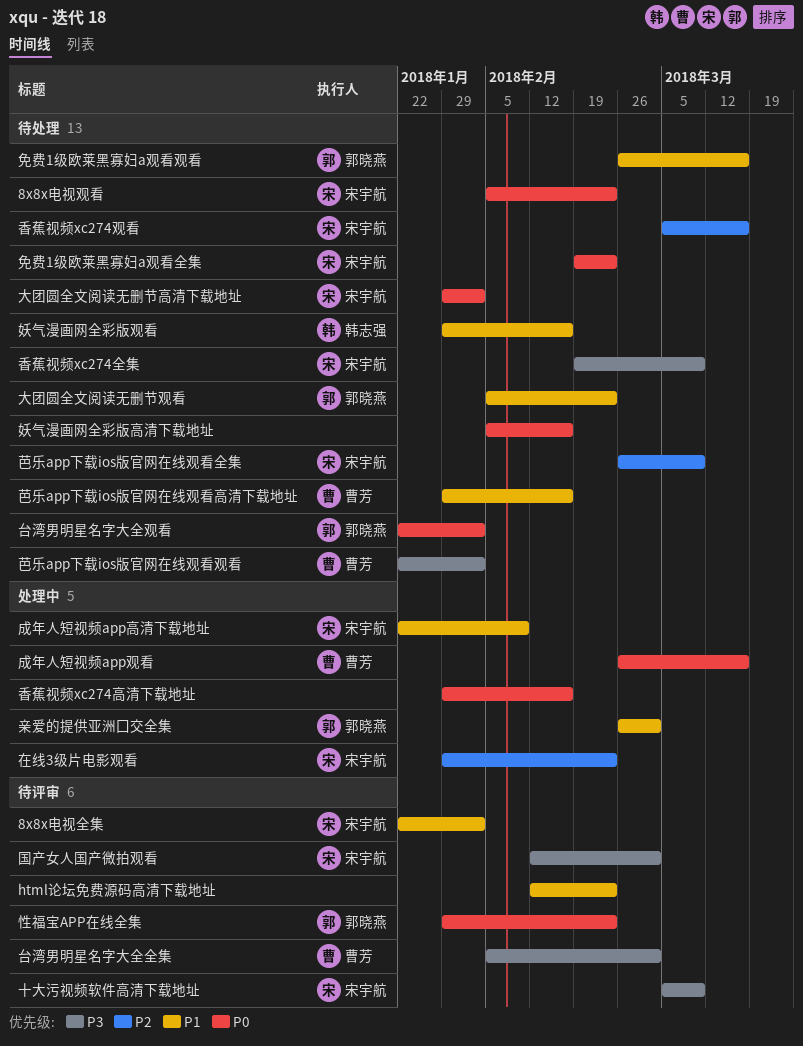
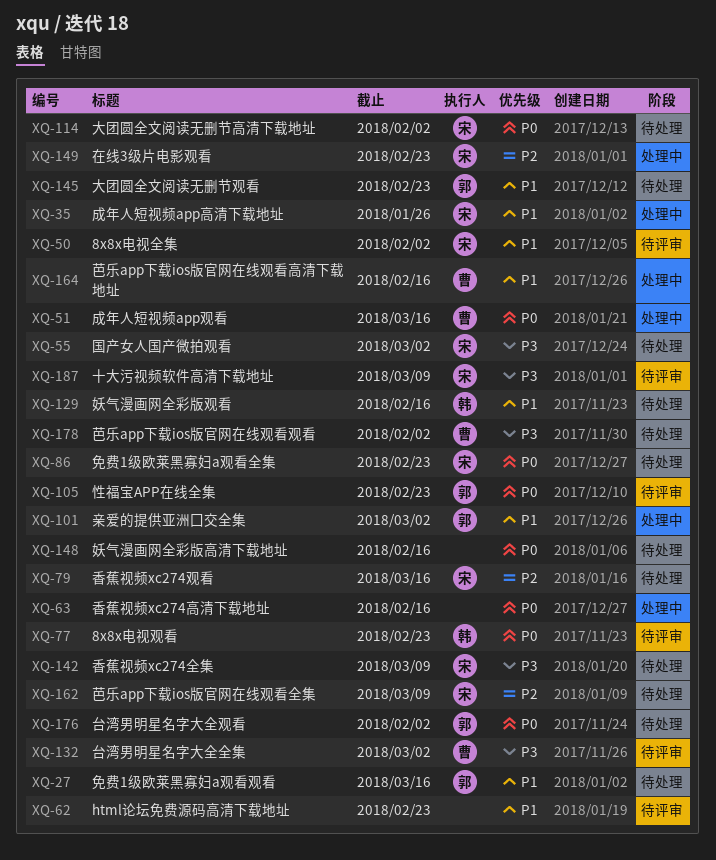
8x8x电视观看, status: 待处理 -> 待评审
8x8x电视观看, owner: 宋宇航 -> 韩志强
国产女人国产微拍观看, status: 待评审 -> 待处理
成年人短视频app高清下载地址, due: Feb 9 -> Jan 26
芭乐app下载ios版官网在线观看高清下载地址, status: 待处理 -> 处理中

